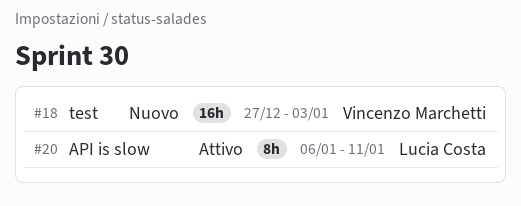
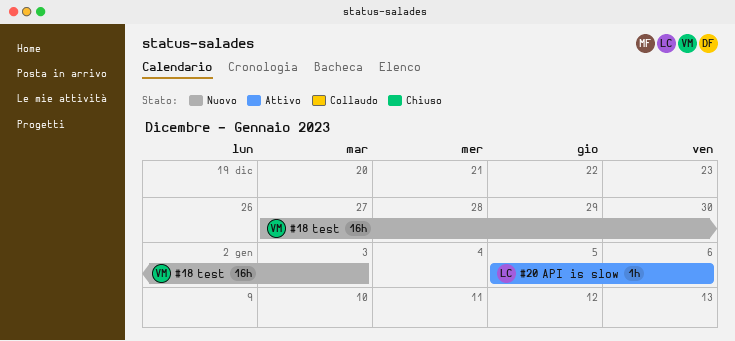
#20, estimate: 8h -> 1h
#20, start: Jan 6 -> Jan 5
#20, due: Jan 11 -> Jan 6

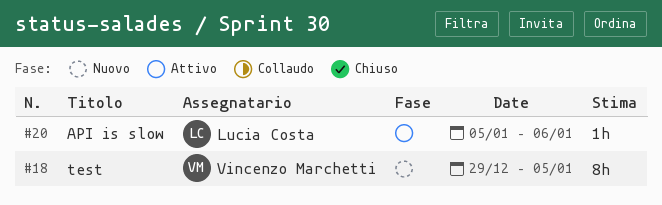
#18, estimate: 16h -> 8h
#18, start: Dec 27 -> Dec 29
#18, due: Jan 3 -> Jan 5

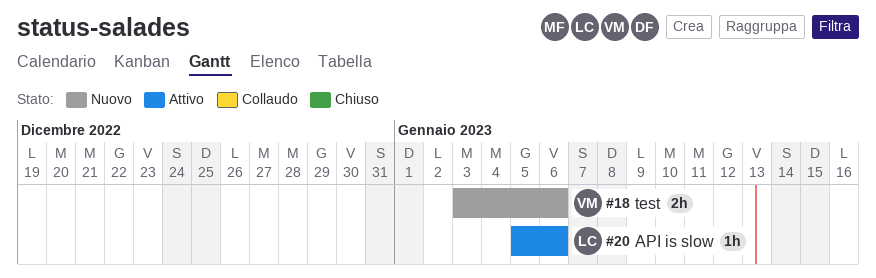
#18, estimate: 8h -> 2h
#18, start: Dec 29 -> Jan 3
#18, due: Jan 5 -> Jan 6

